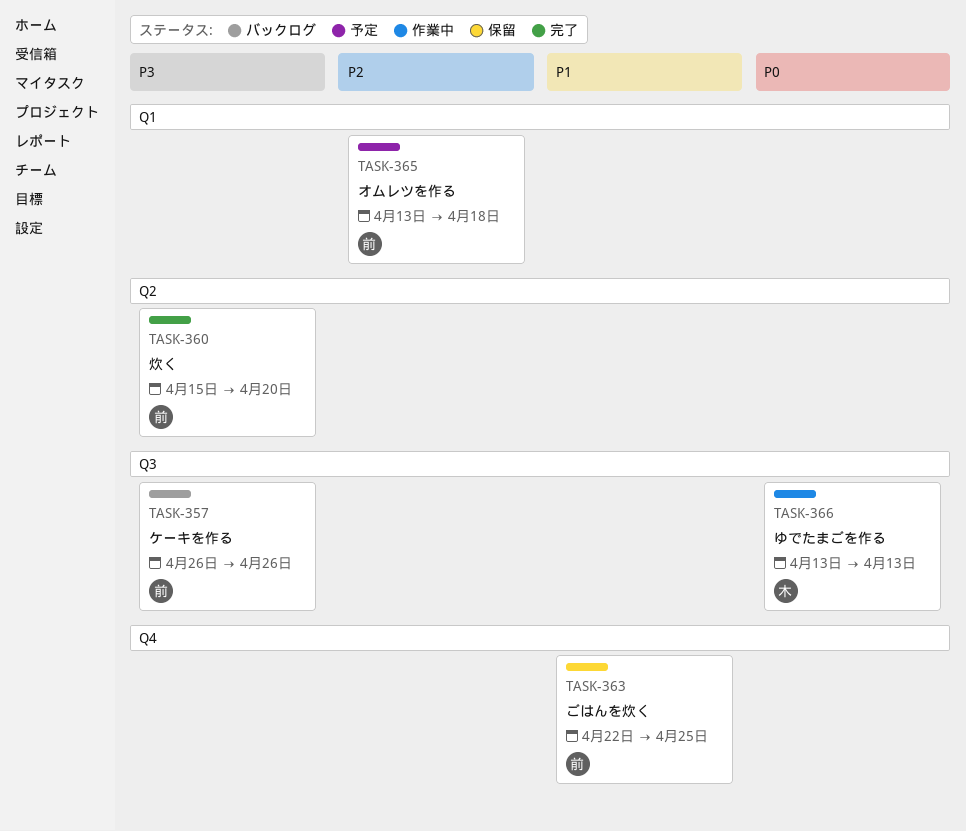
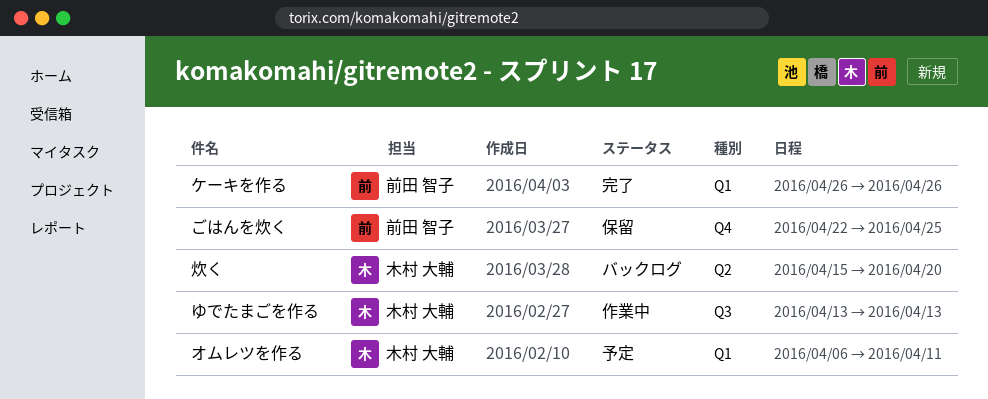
オムレツを作る, owner: 前田 智子 -> 木村 大輔
オムレツを作る, start: Apr 13 -> Apr 6
オムレツを作る, due: Apr 18 -> Apr 11
ケーキを作る, status: バックログ -> 完了
ケーキを作る, label: Q3 -> Q1
炊く, status: 完了 -> バックログ
炊く, owner: 前田 智子 -> 木村 大輔

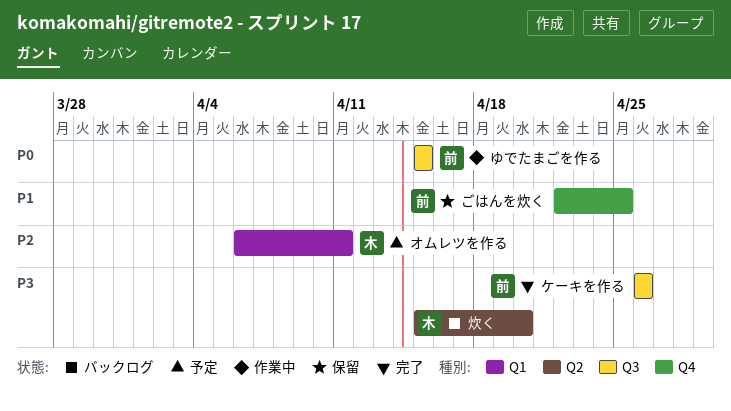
ゆでたまごを作る, owner: 木村 大輔 -> 前田 智子
ゆでたまごを作る, start: Apr 13 -> Apr 15
ゆでたまごを作る, due: Apr 13 -> Apr 15
ケーキを作る, label: Q1 -> Q3

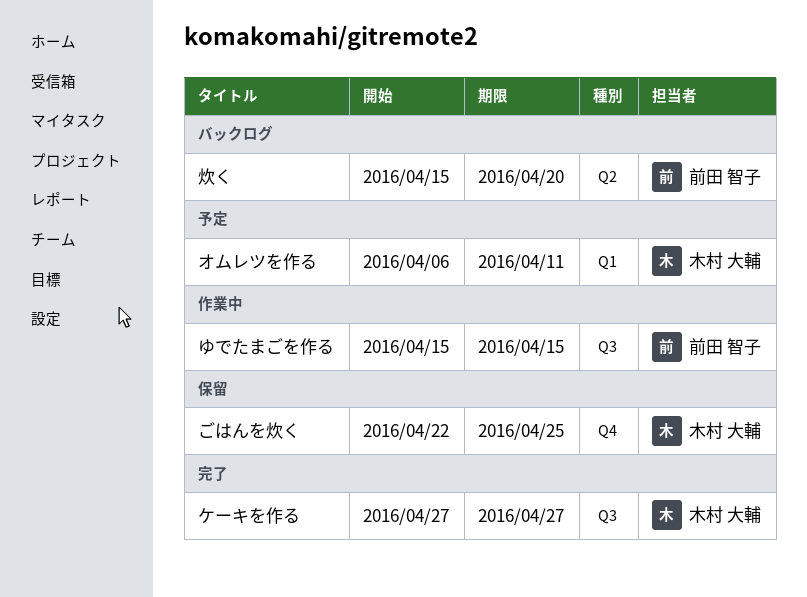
ごはんを炊く, owner: 前田 智子 -> 木村 大輔
ケーキを作る, owner: 前田 智子 -> 木村 大輔
ケーキを作る, start: Apr 26 -> Apr 27
ケーキを作る, due: Apr 26 -> Apr 27
炊く, owner: 木村 大輔 -> 前田 智子

